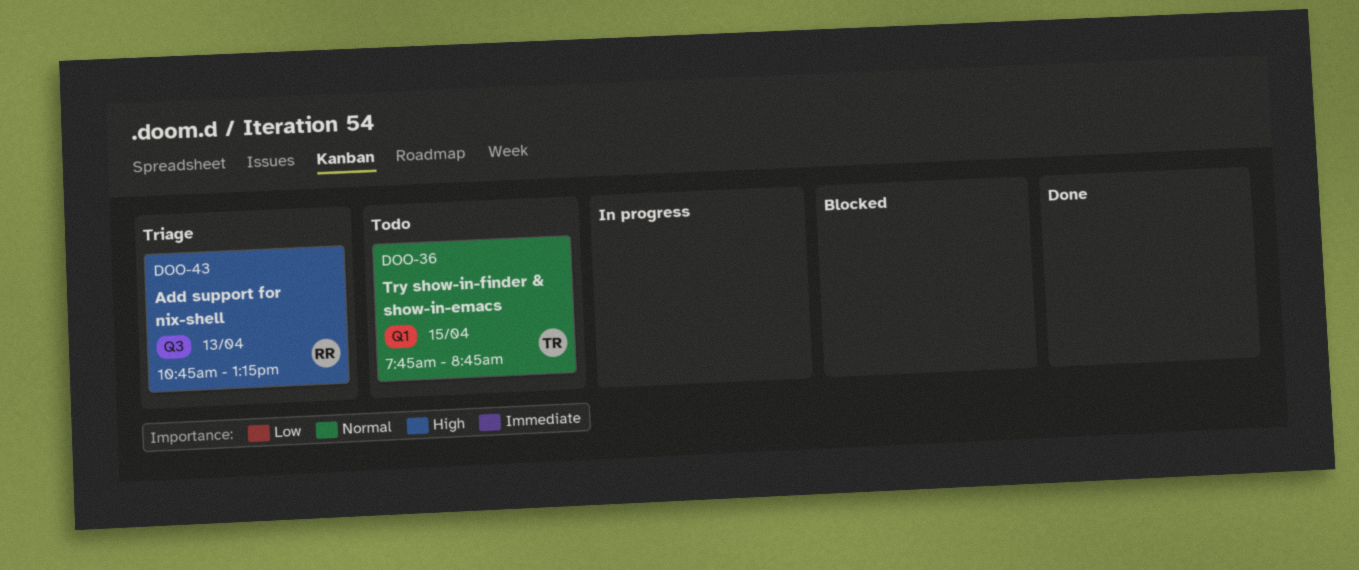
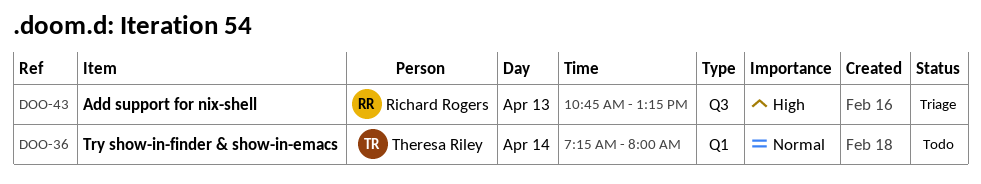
DOO-36, day: Apr 15 -> Apr 14
DOO-36, begins: 07:45 -> 07:15
DOO-36, ends: 08:45 -> 08:00

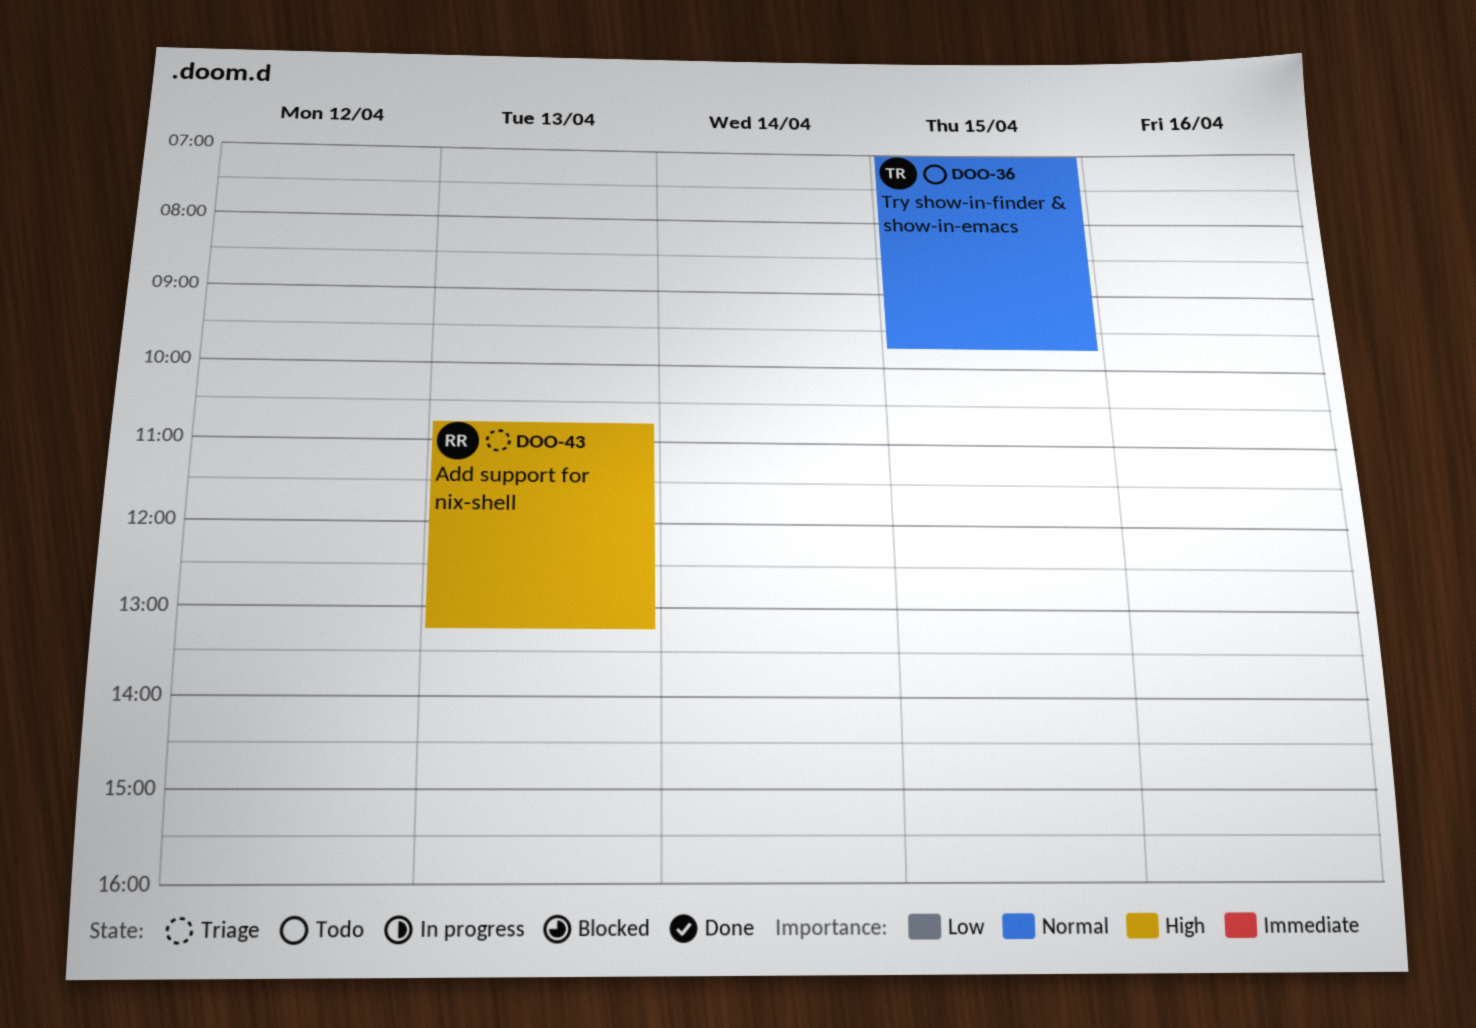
DOO-36, day: Apr 14 -> Apr 15
DOO-36, begins: 07:15 -> 07:00
DOO-36, ends: 08:00 -> 09:45

